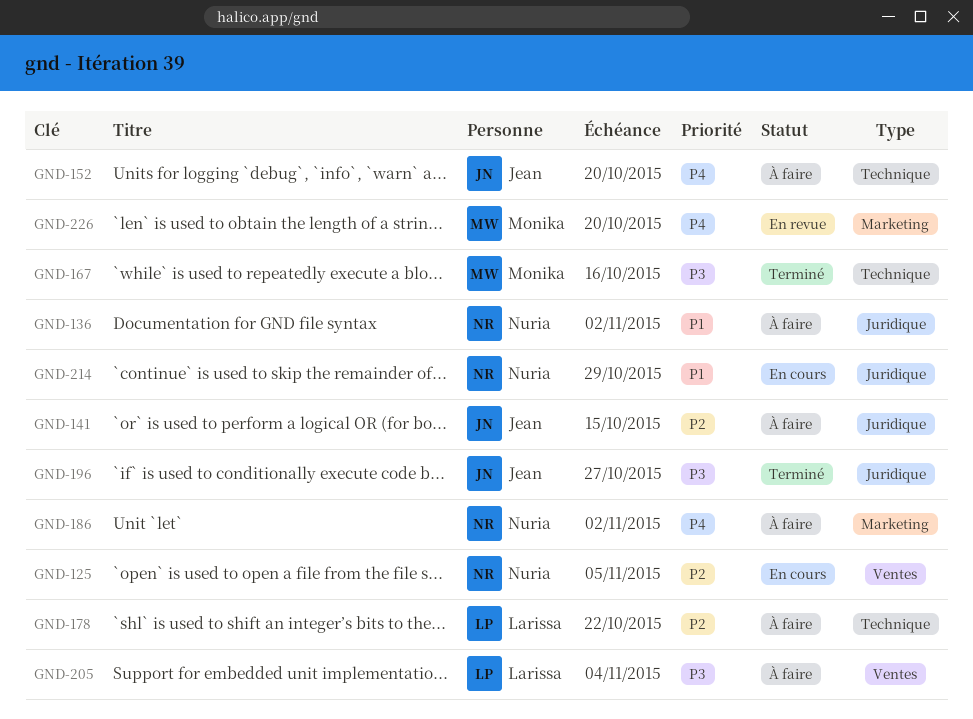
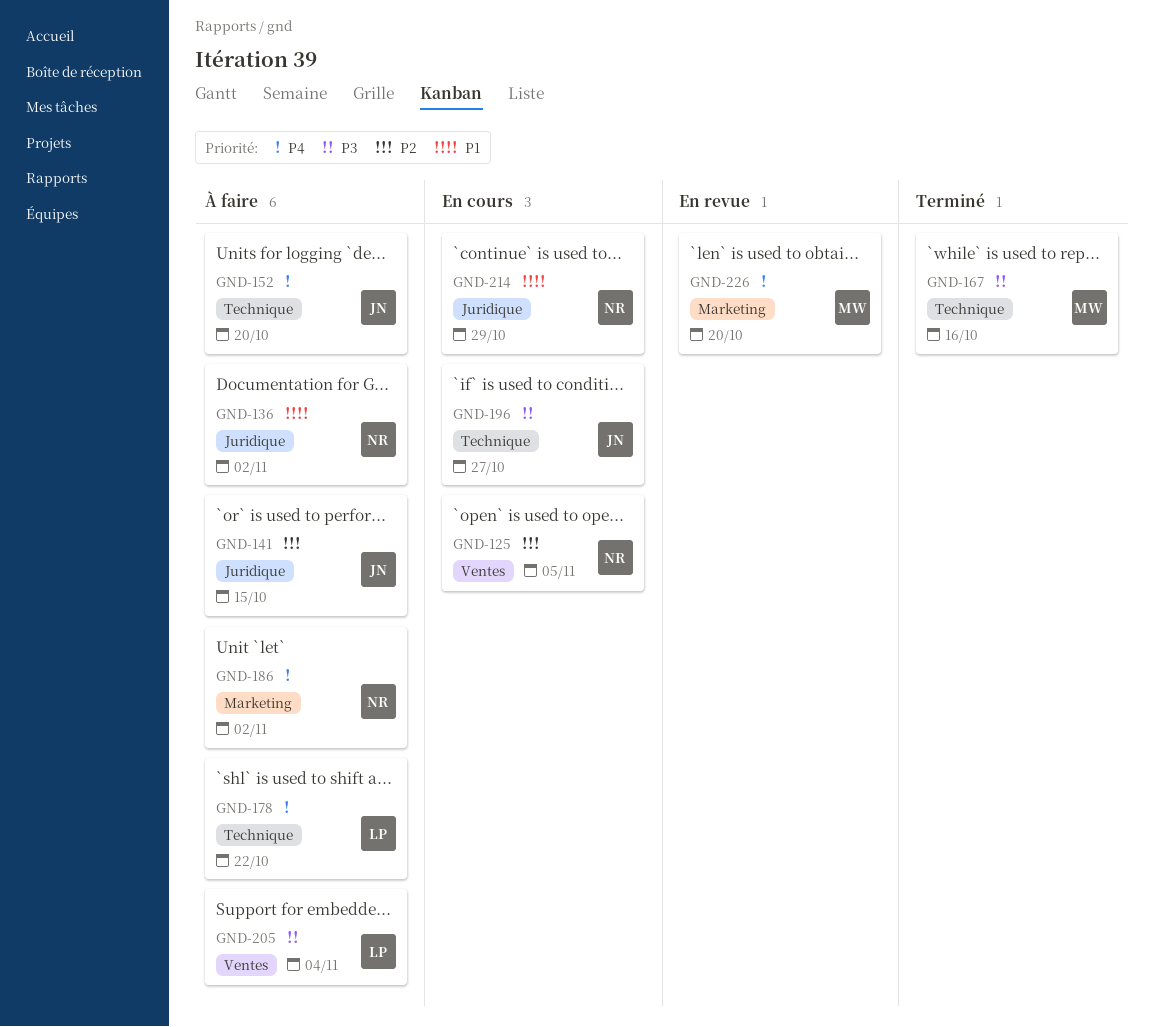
GND-178, priority: P2 -> P4
GND-196, status: Terminé -> En cours
GND-196, label: Juridique -> Technique

